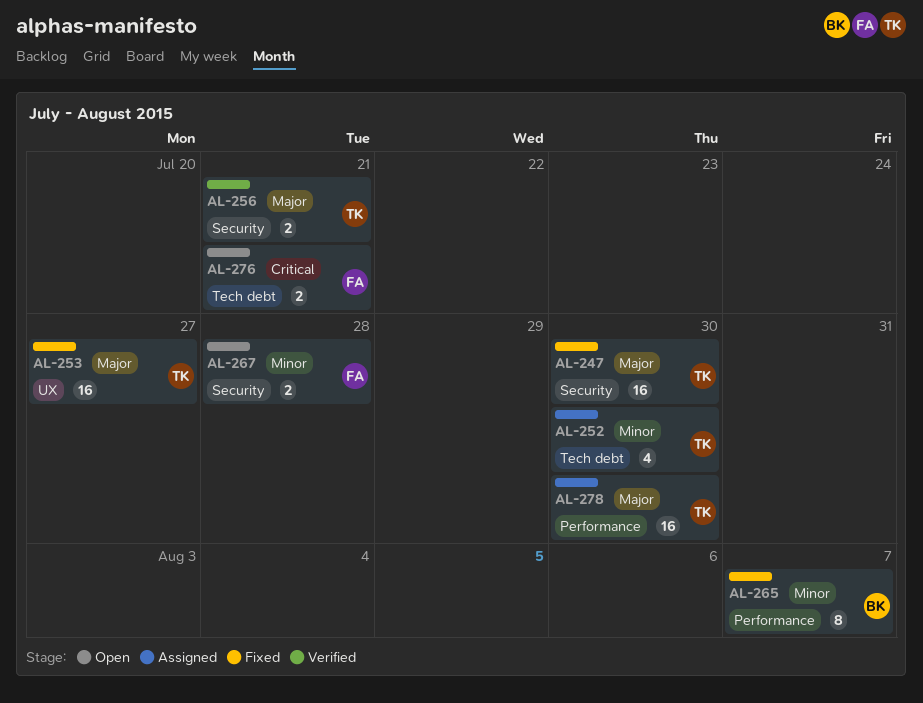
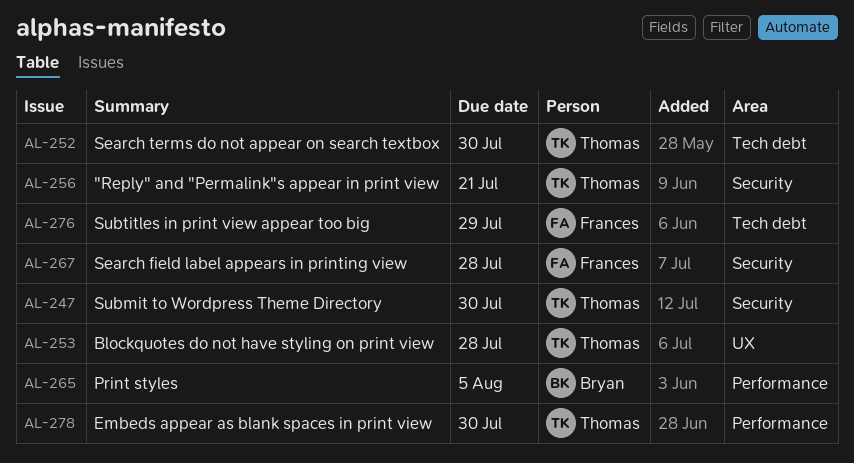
AL-253, due: Jul 27 -> Jul 28
AL-265, due: Aug 7 -> Aug 5
AL-276, due: Jul 21 -> Jul 29

